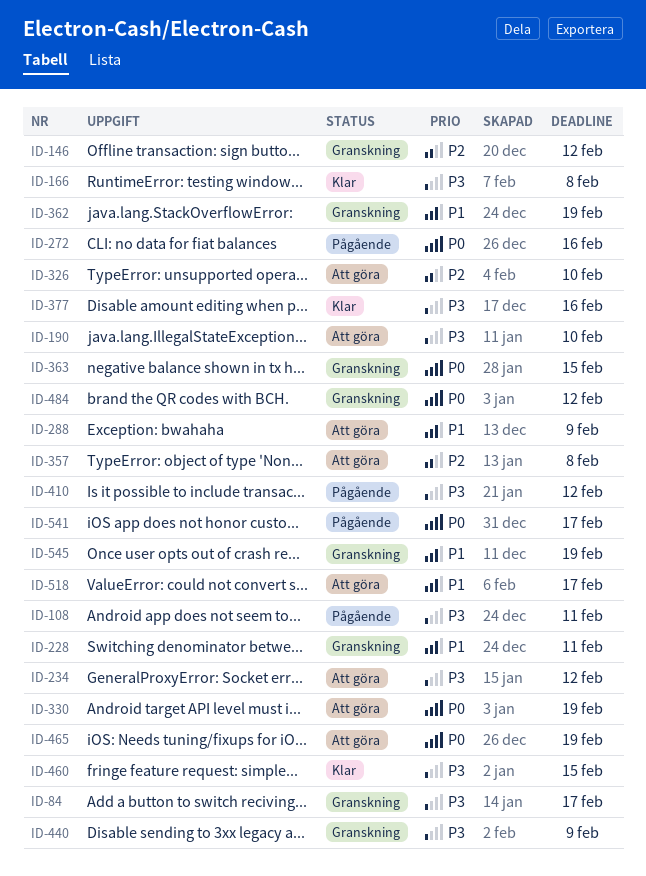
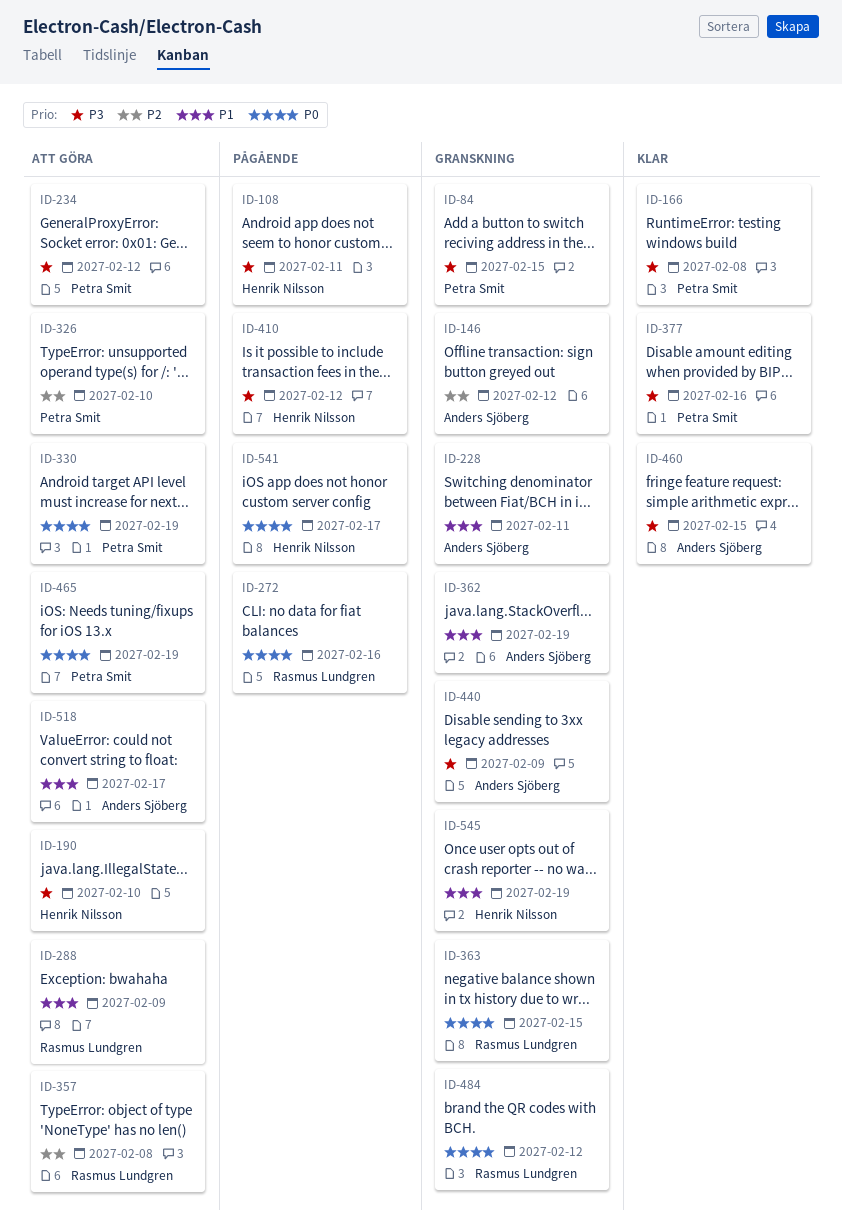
ID-84, due: Feb 17 -> Feb 15

